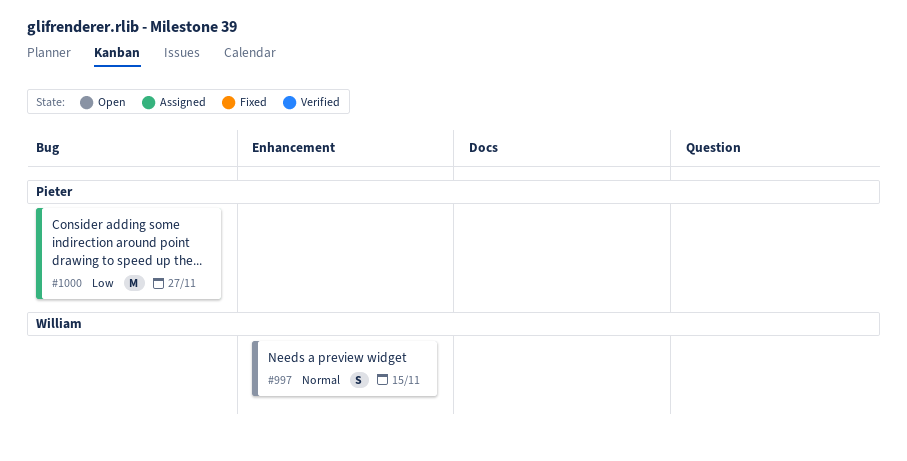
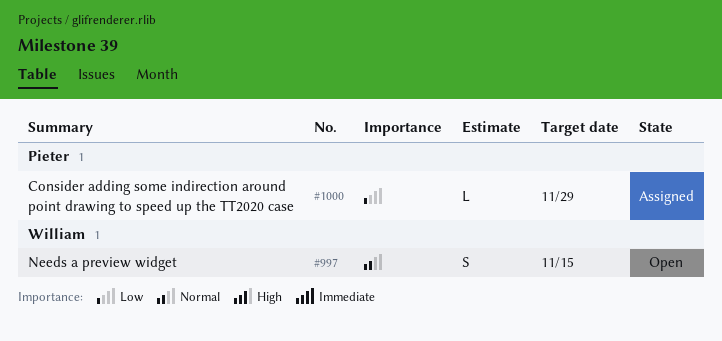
#1000, estimate: M -> L
#1000, due: Nov 27 -> Nov 29

